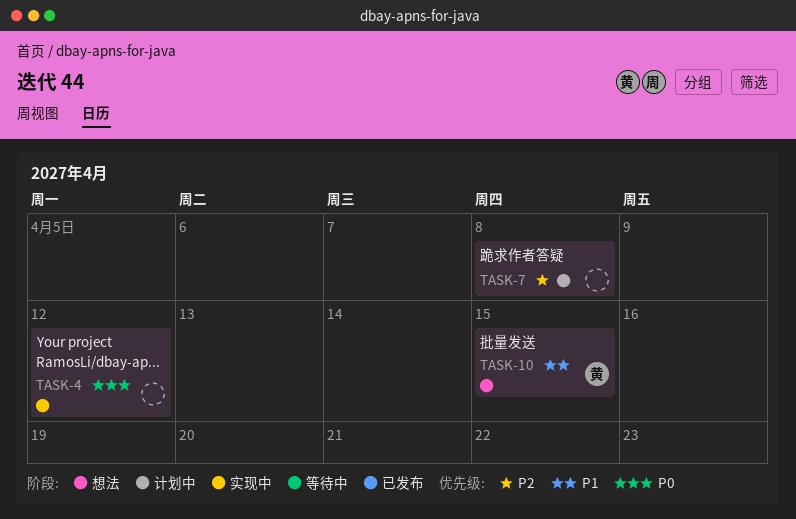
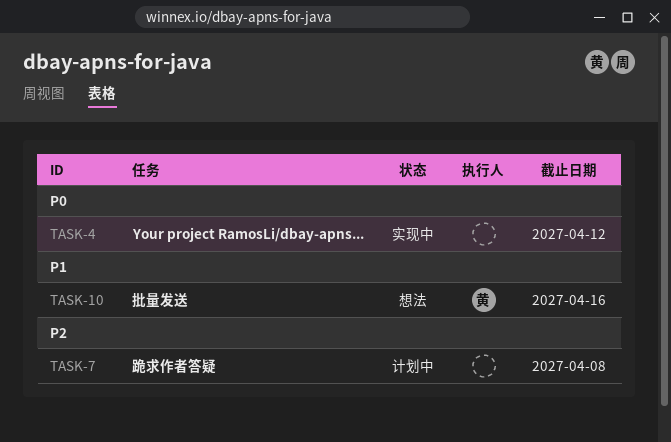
TASK-10, due: Apr 15 -> Apr 16

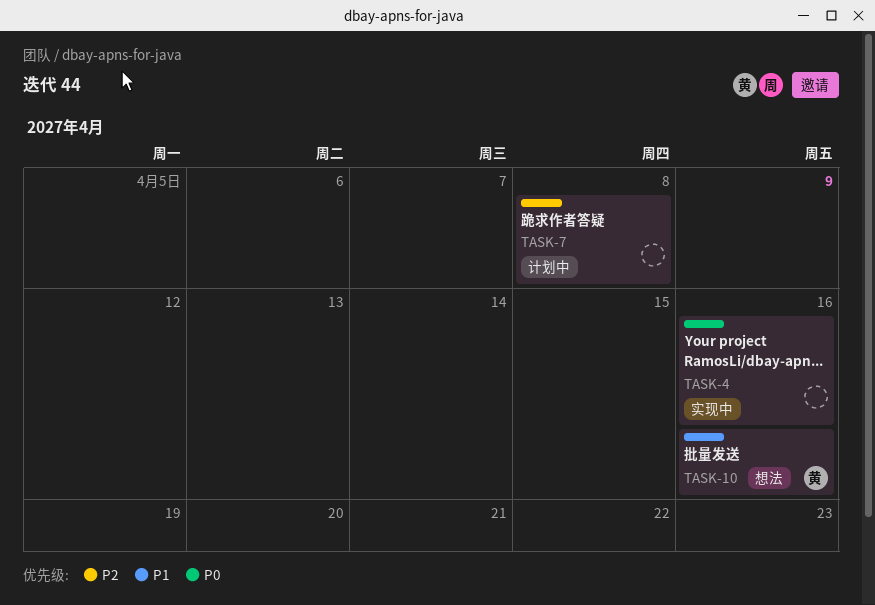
TASK-4, due: Apr 12 -> Apr 16

